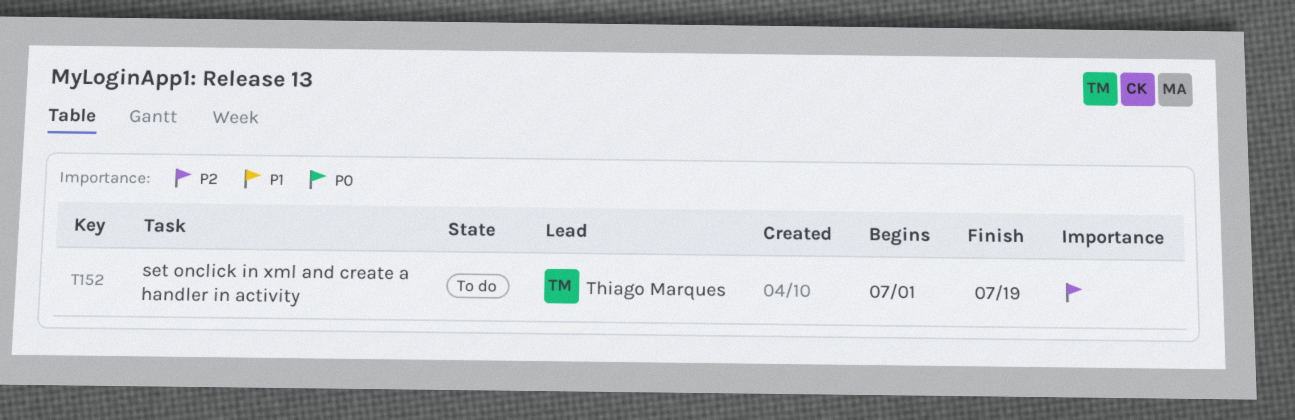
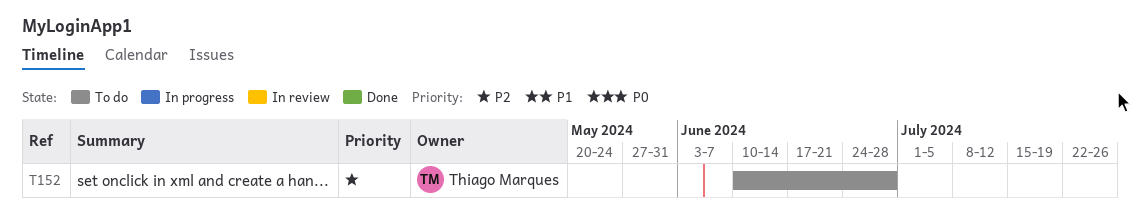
T152, start: Jul 1 -> Jun 10
T152, due: Jul 19 -> Jun 28

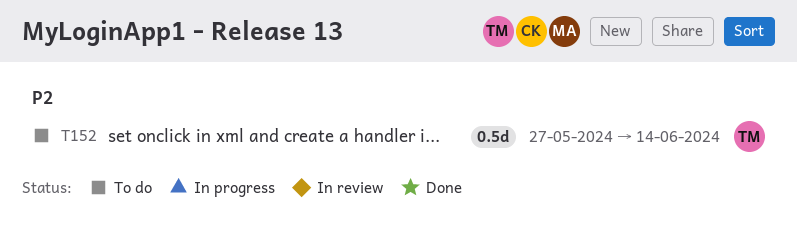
T152, start: Jun 10 -> May 27
T152, due: Jun 28 -> Jun 14

